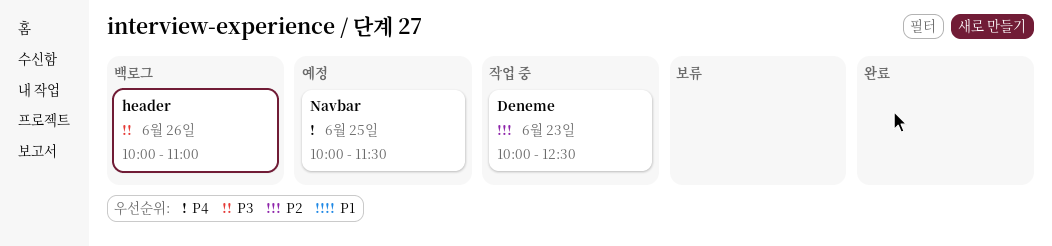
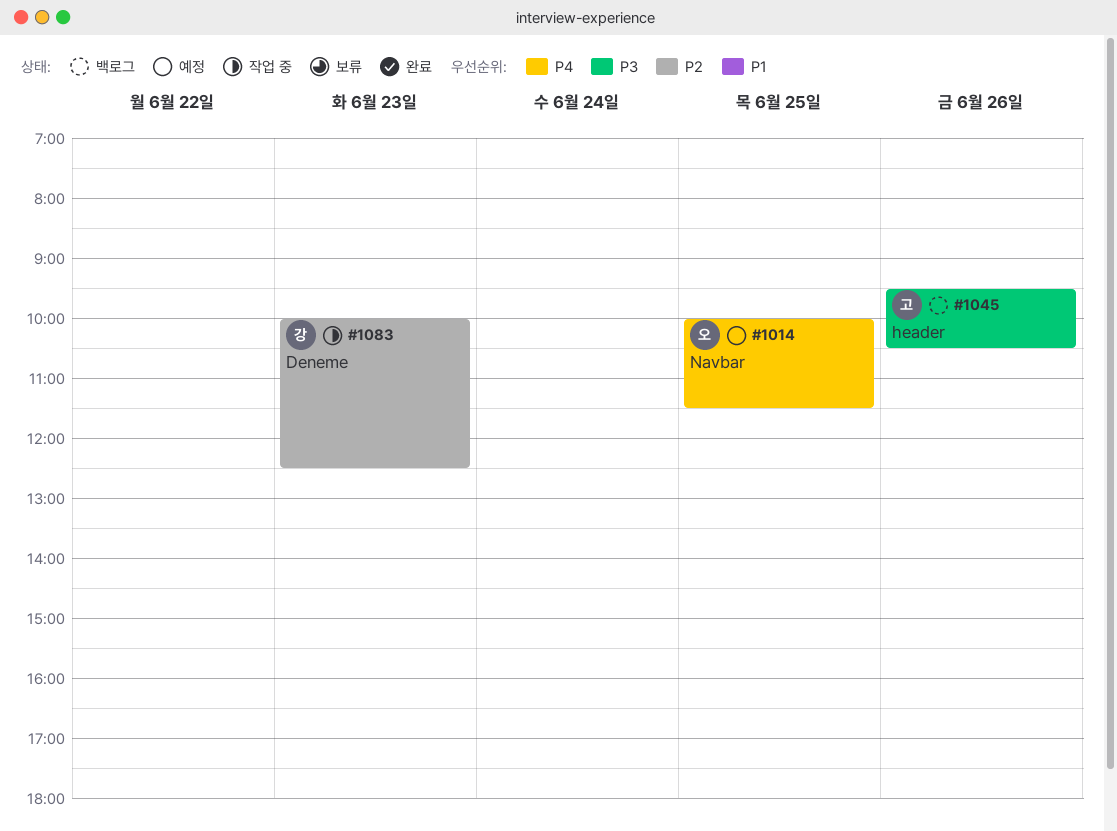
header, begins: 10:00 -> 09:30
header, ends: 11:00 -> 10:30

